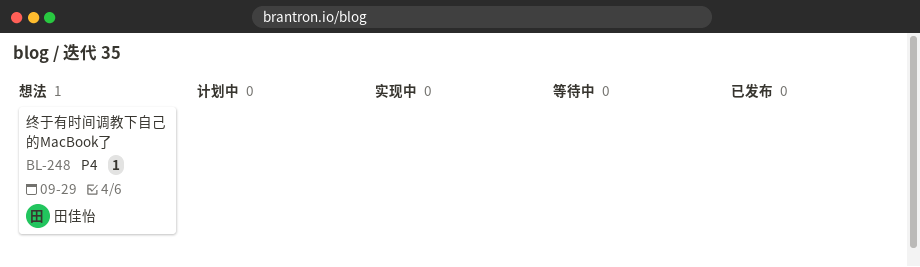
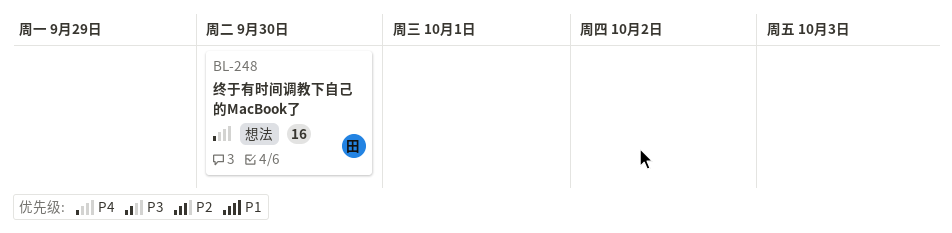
BL-248, estimate: 1 -> 16
BL-248, due: Sep 29 -> Sep 30

